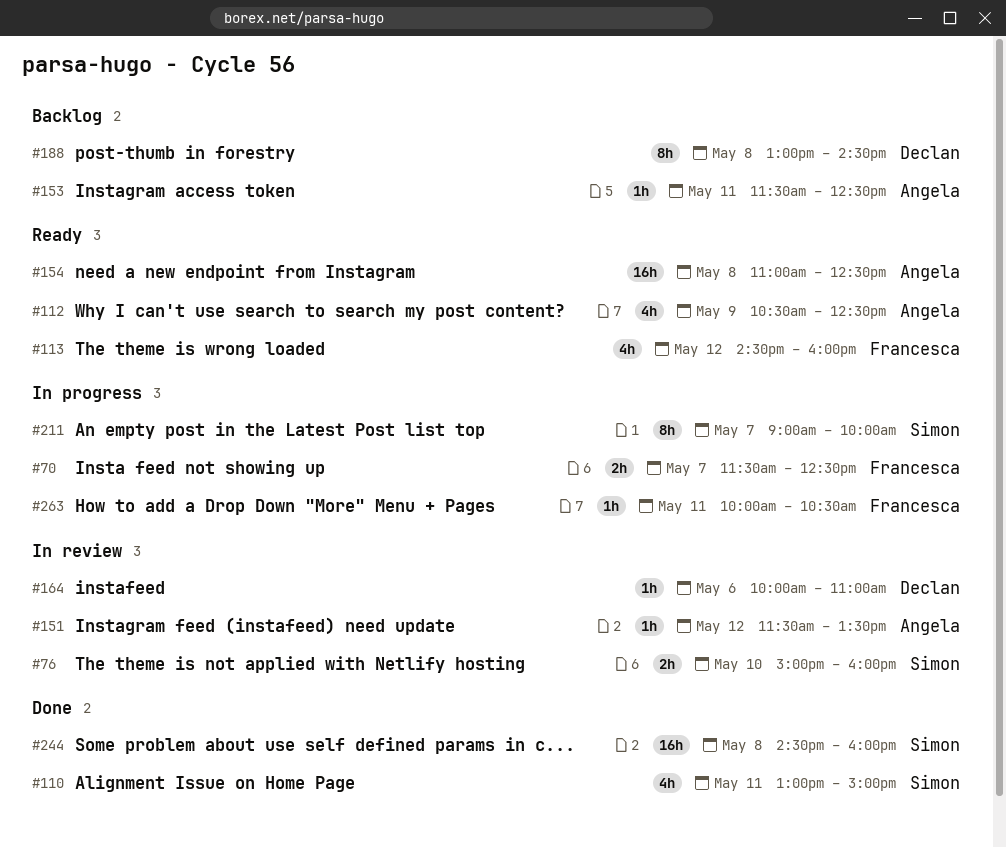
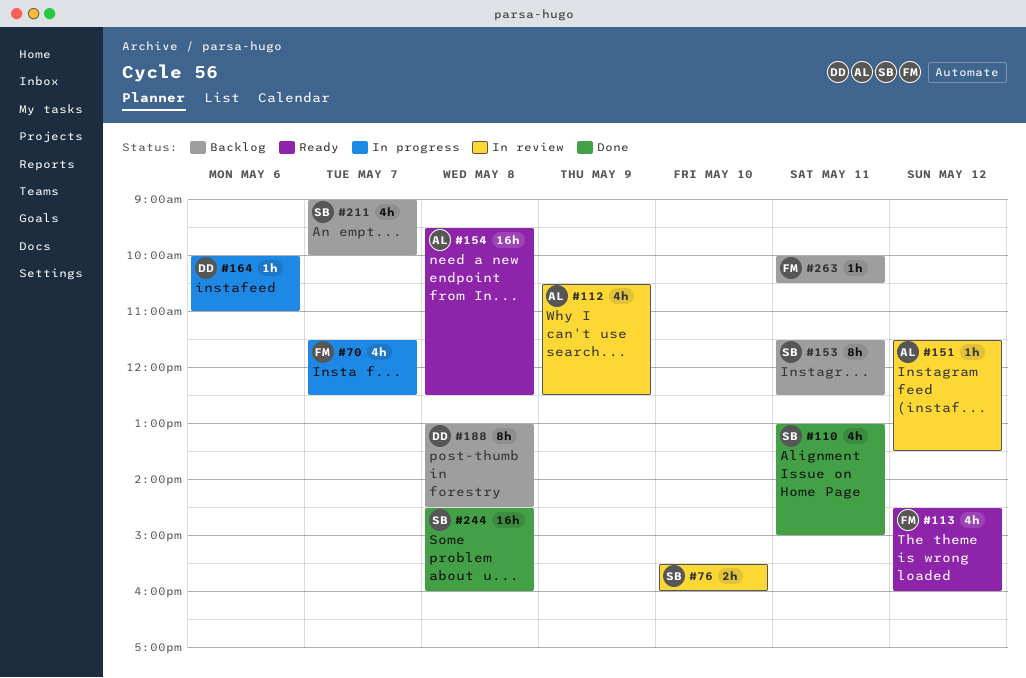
#70, estimate: 2h -> 4h
#76, begins: 15:00 -> 15:30
#112, status: Ready -> In review
#153, owner: Angela -> Simon
#153, estimate: 1h -> 8h
#154, begins: 11:00 -> 09:30
#164, status: In review -> In progress
#211, status: In progress -> Backlog
#211, estimate: 8h -> 4h
#263, status: In progress -> Backlog

